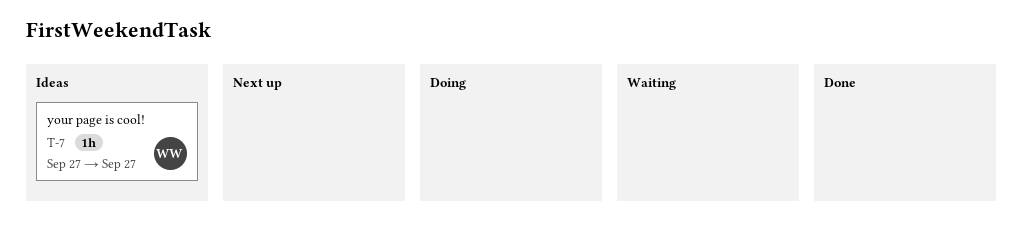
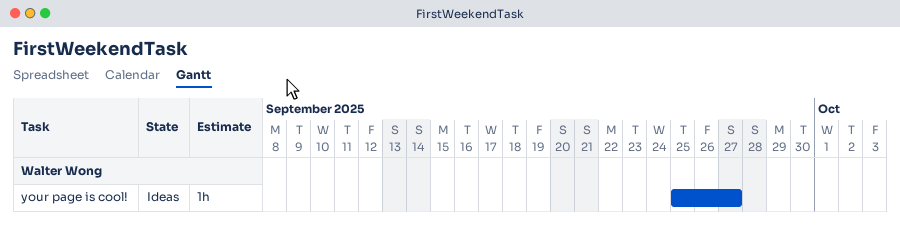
your page is cool!, start: Sep 27 -> Sep 25

